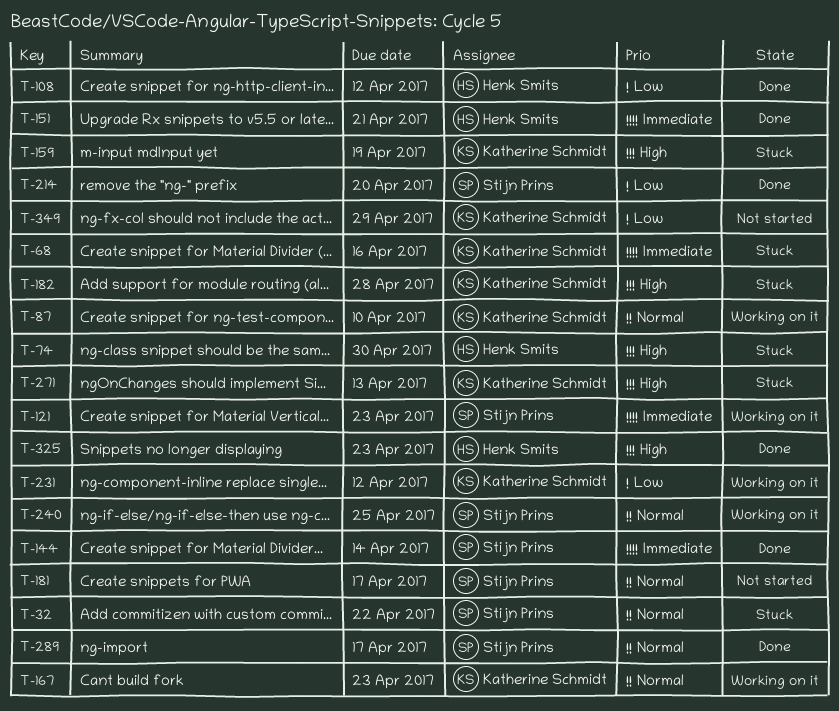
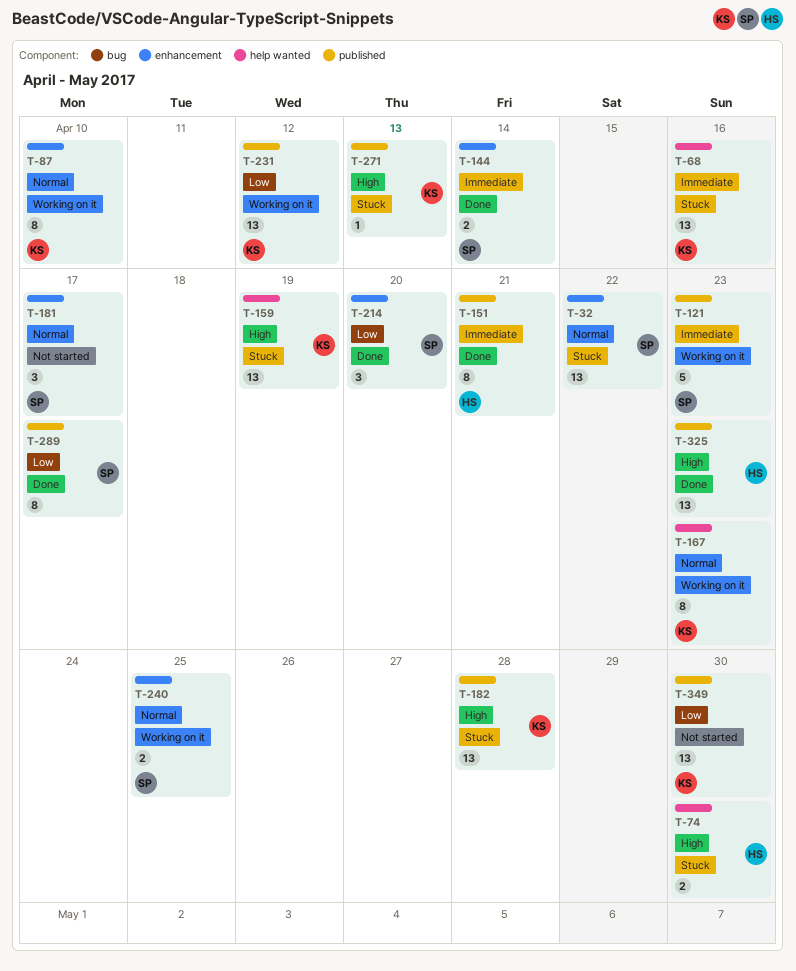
T-108: present -> none
T-289, priority: Normal -> Low
T-349, due: Apr 29 -> Apr 30

